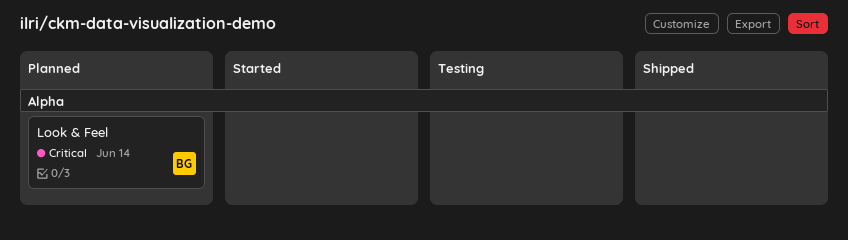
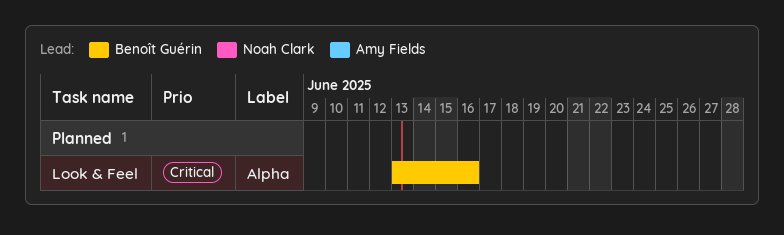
Look & Feel, due: Jun 14 -> Jun 16

